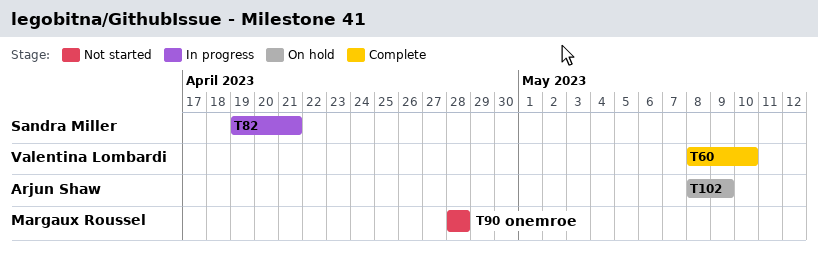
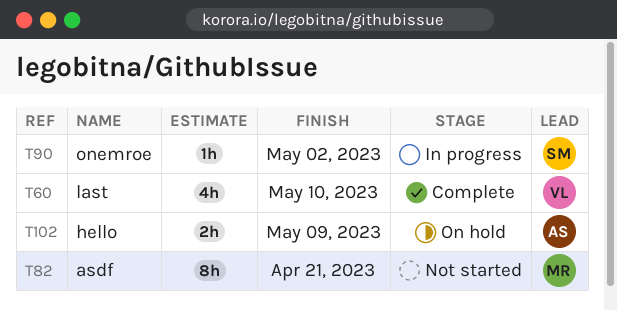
T82, status: In progress -> Not started
T82, owner: Sandra Miller -> Margaux Roussel
T90, status: Not started -> In progress
T90, owner: Margaux Roussel -> Sandra Miller
T90, due: Apr 28 -> May 2

